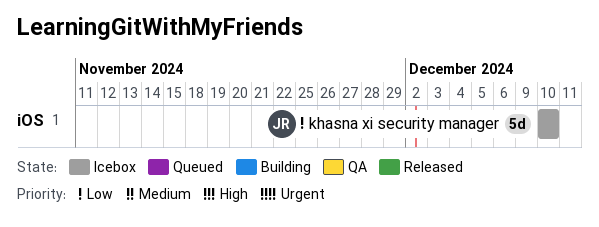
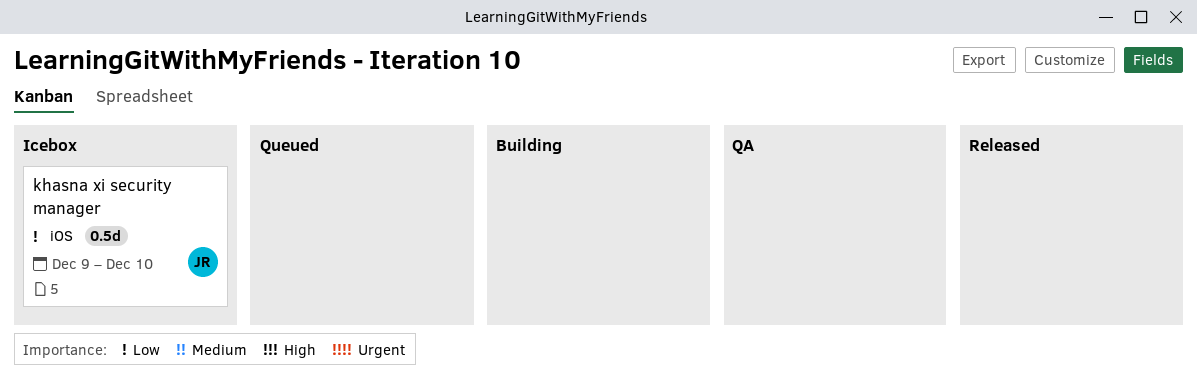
khasna xi security manager, estimate: 5d -> 0.5d
khasna xi security manager, start: Dec 10 -> Dec 9

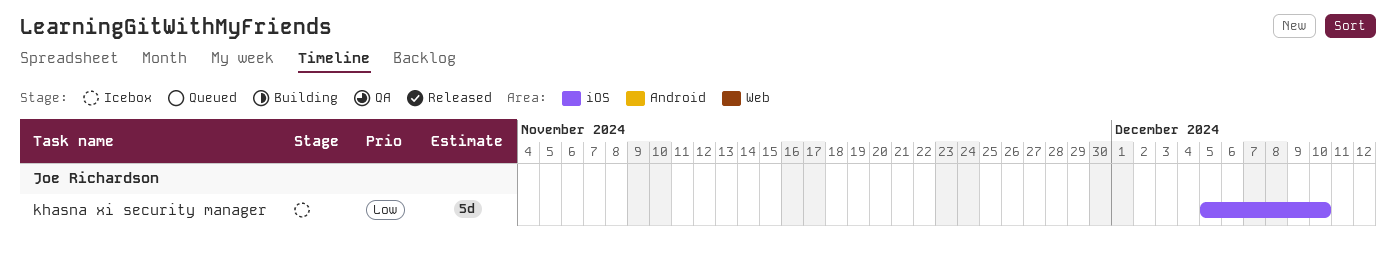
khasna xi security manager, estimate: 0.5d -> 5d
khasna xi security manager, start: Dec 9 -> Dec 5

